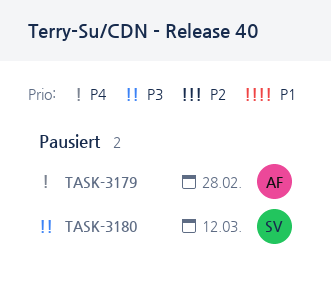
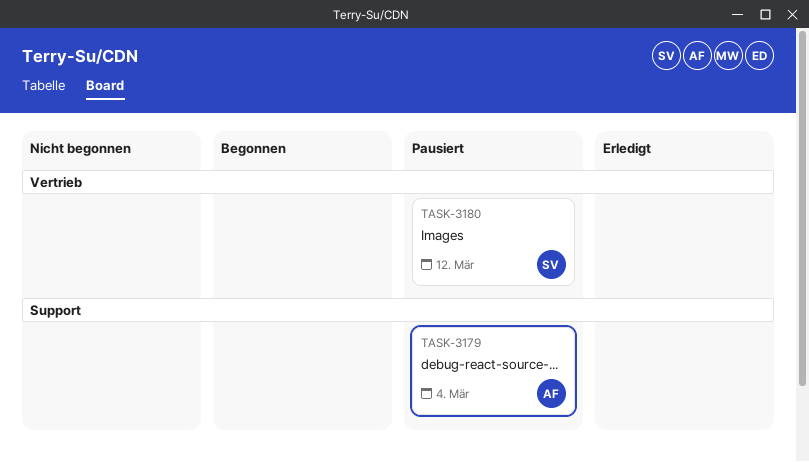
TASK-3179, due: Feb 28 -> Mar 4

